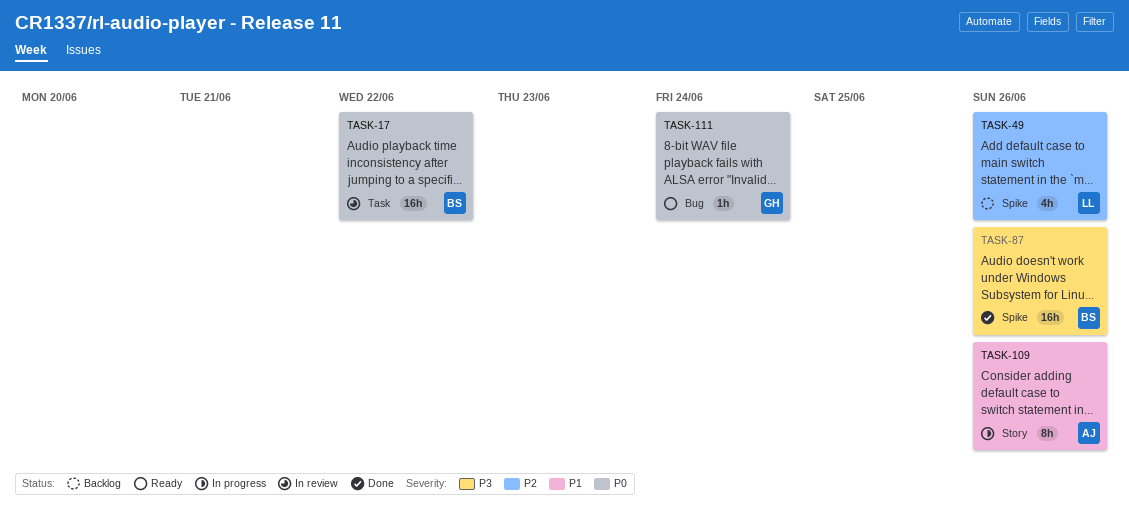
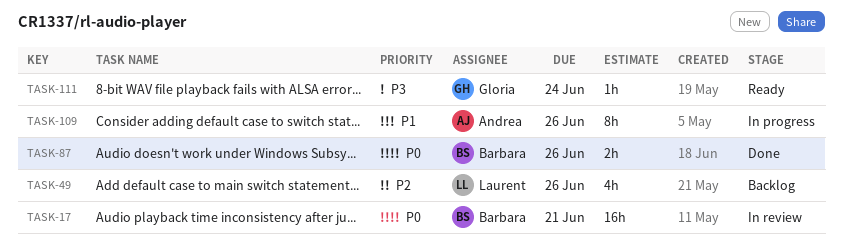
TASK-17, due: Jun 22 -> Jun 21
TASK-87, priority: P3 -> P0
TASK-87, estimate: 16h -> 2h
TASK-111, priority: P0 -> P3

